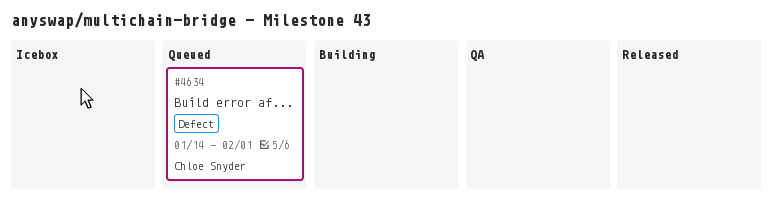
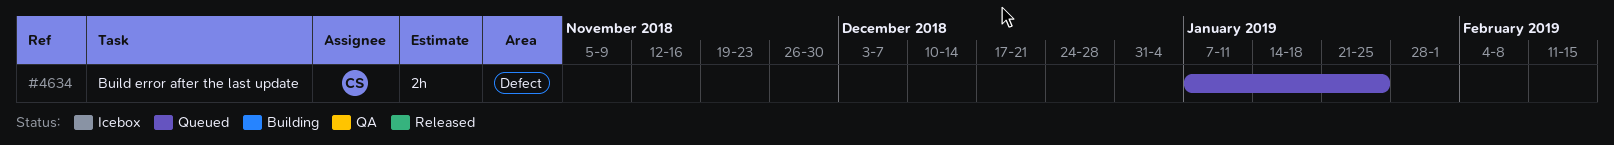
#4634, start: Jan 14 -> Jan 7
#4634, due: Feb 1 -> Jan 25

